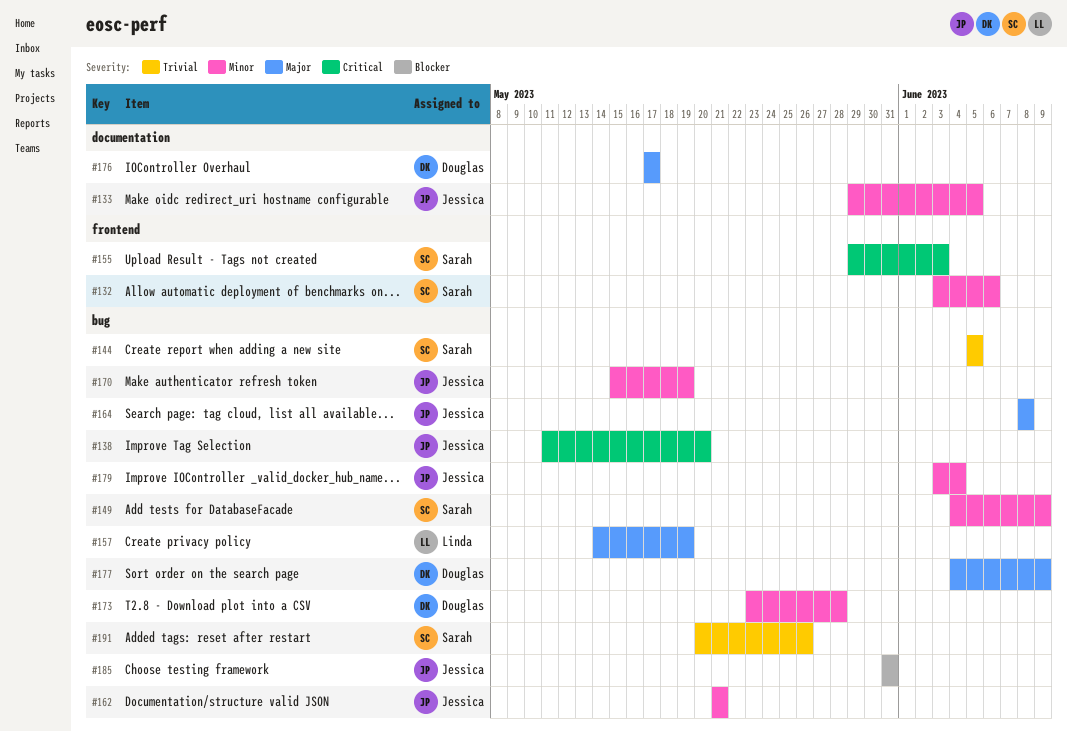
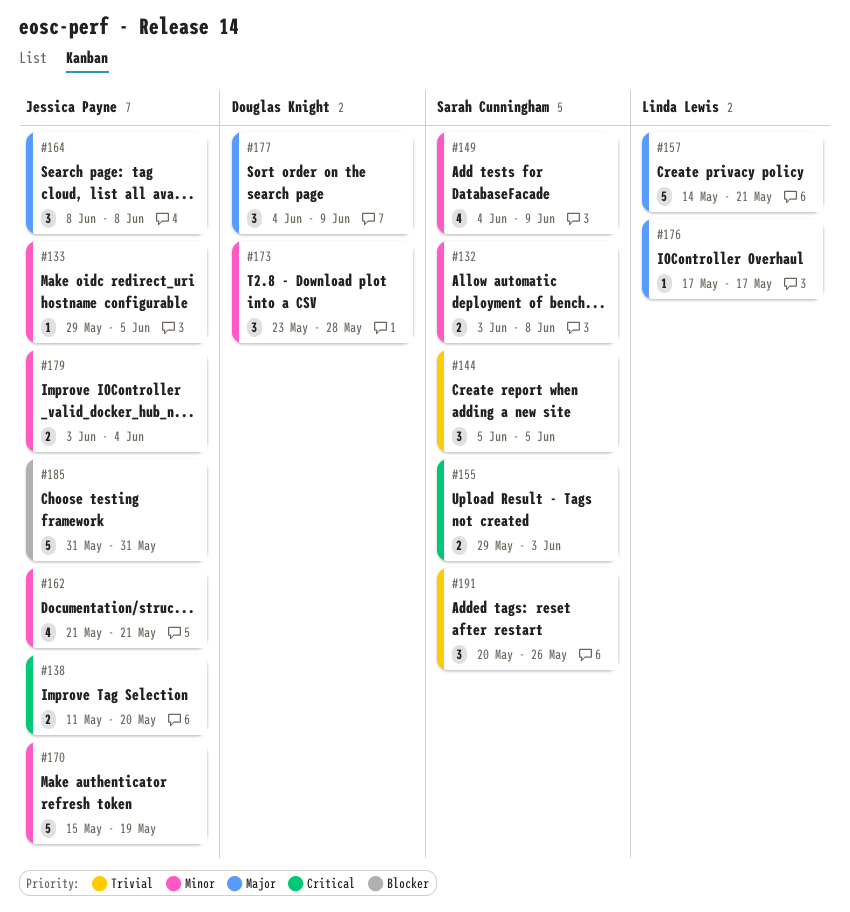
#132, due: Jun 6 -> Jun 8
#157, due: May 19 -> May 21
#176, owner: Douglas Knight -> Linda Lewis

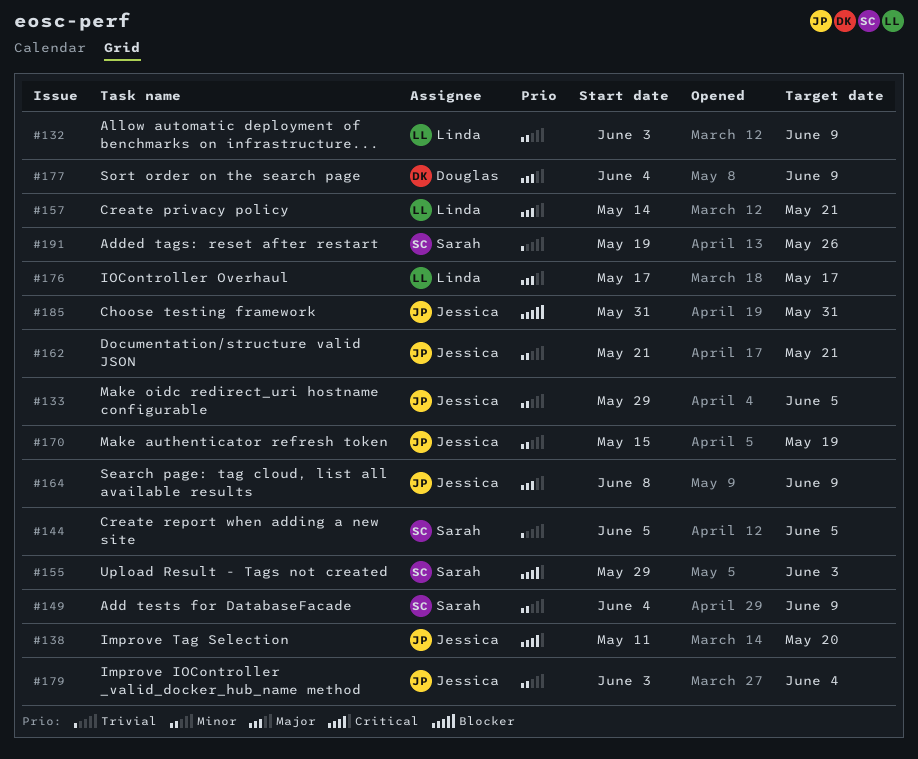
#132, owner: Sarah Cunningham -> Linda Lewis
#132, due: Jun 8 -> Jun 9
#164, due: Jun 8 -> Jun 9
#173: present -> none
#191, start: May 20 -> May 19

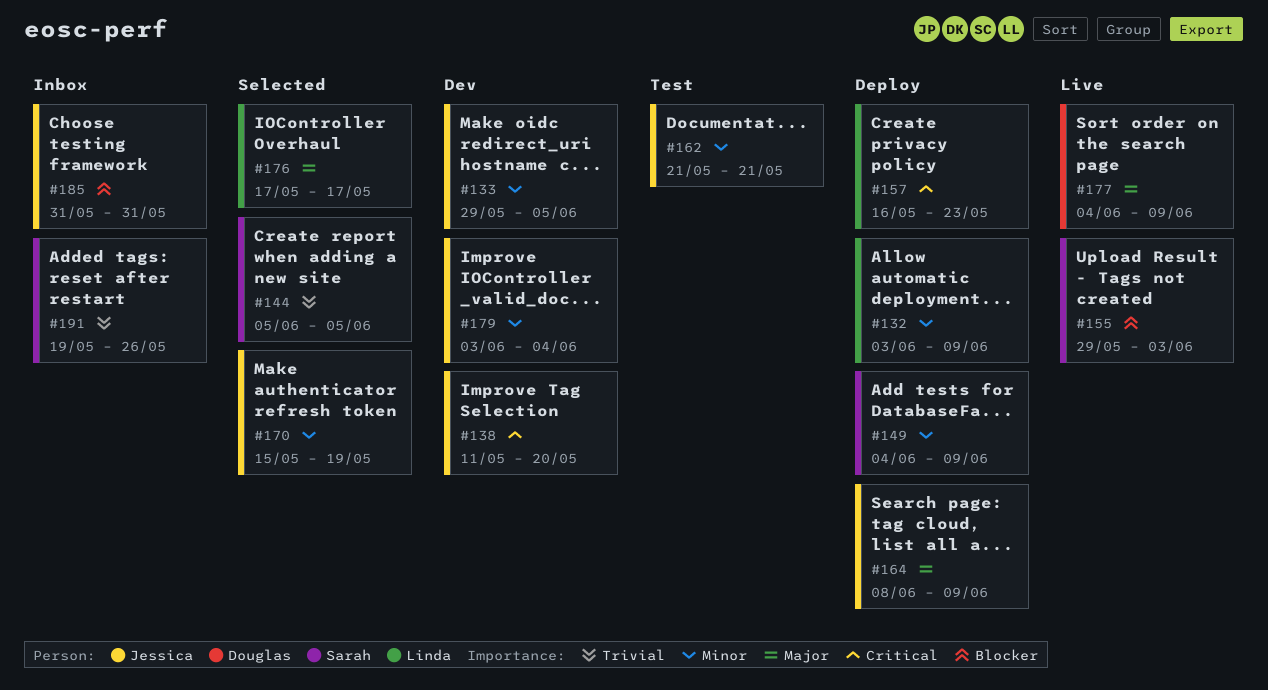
#155, priority: Critical -> Blocker
#157, priority: Major -> Critical
#157, start: May 14 -> May 16
#157, due: May 21 -> May 23

